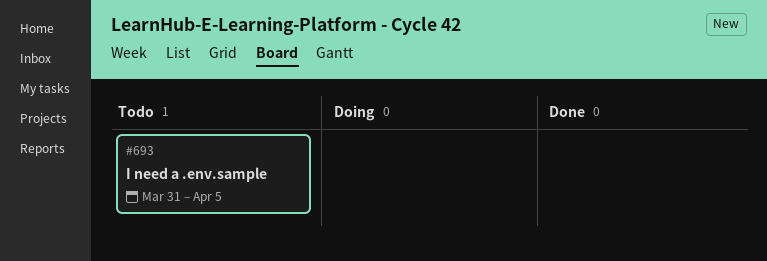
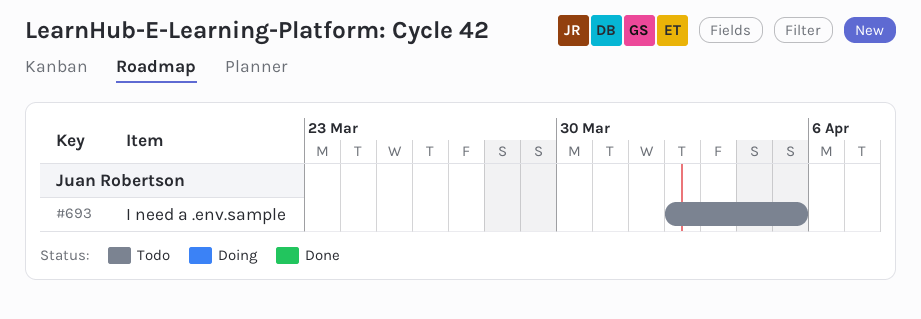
#693, start: Mar 31 -> Apr 2

